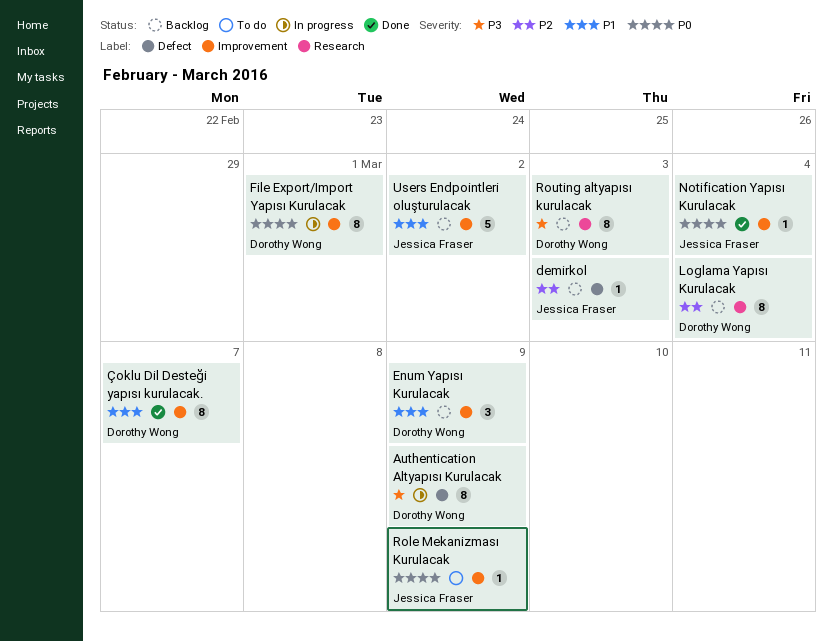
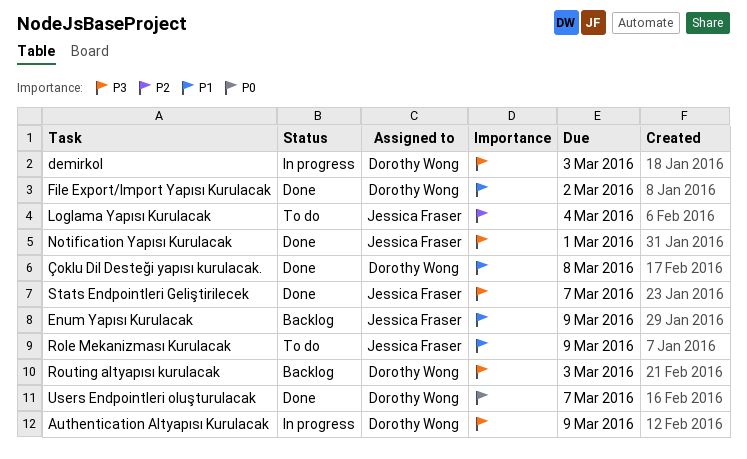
demirkol, status: Backlog -> In progress
demirkol, owner: Jessica Fraser -> Dorothy Wong
demirkol, priority: P2 -> P3
Enum Yapısı Kurulacak, owner: Dorothy Wong -> Jessica Fraser
File Export/Import Yapısı Kurulacak, status: In progress -> Done
File Export/Import Yapısı Kurulacak, priority: P0 -> P1
File Export/Import Yapısı Kurulacak, due: Mar 1 -> Mar 2
Loglama Yapısı Kurulacak, status: Backlog -> To do
Loglama Yapısı Kurulacak, owner: Dorothy Wong -> Jessica Fraser
Notification Yapısı Kurulacak, priority: P0 -> P3
Notification Yapısı Kurulacak, due: Mar 4 -> Mar 1
Role Mekanizması Kurulacak, priority: P0 -> P1
Stats Endpointleri Geliştirilecek: none -> present
Users Endpointleri oluşturulacak, status: Backlog -> Done
Users Endpointleri oluşturulacak, owner: Jessica Fraser -> Dorothy Wong
Users Endpointleri oluşturulacak, priority: P1 -> P0
Users Endpointleri oluşturulacak, due: Mar 2 -> Mar 7
Çoklu Dil Desteği yapısı kurulacak., due: Mar 7 -> Mar 8

